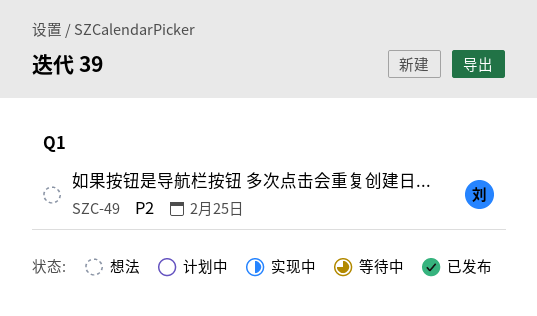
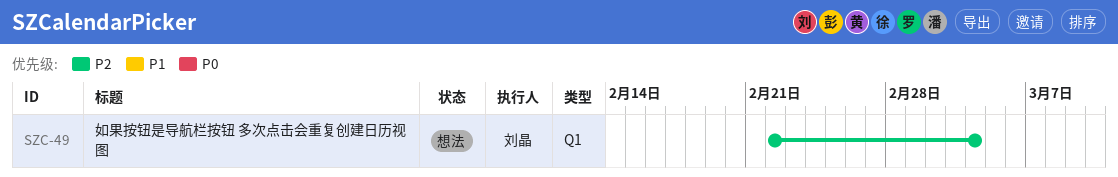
SZC-49, due: Feb 25 -> Mar 4

